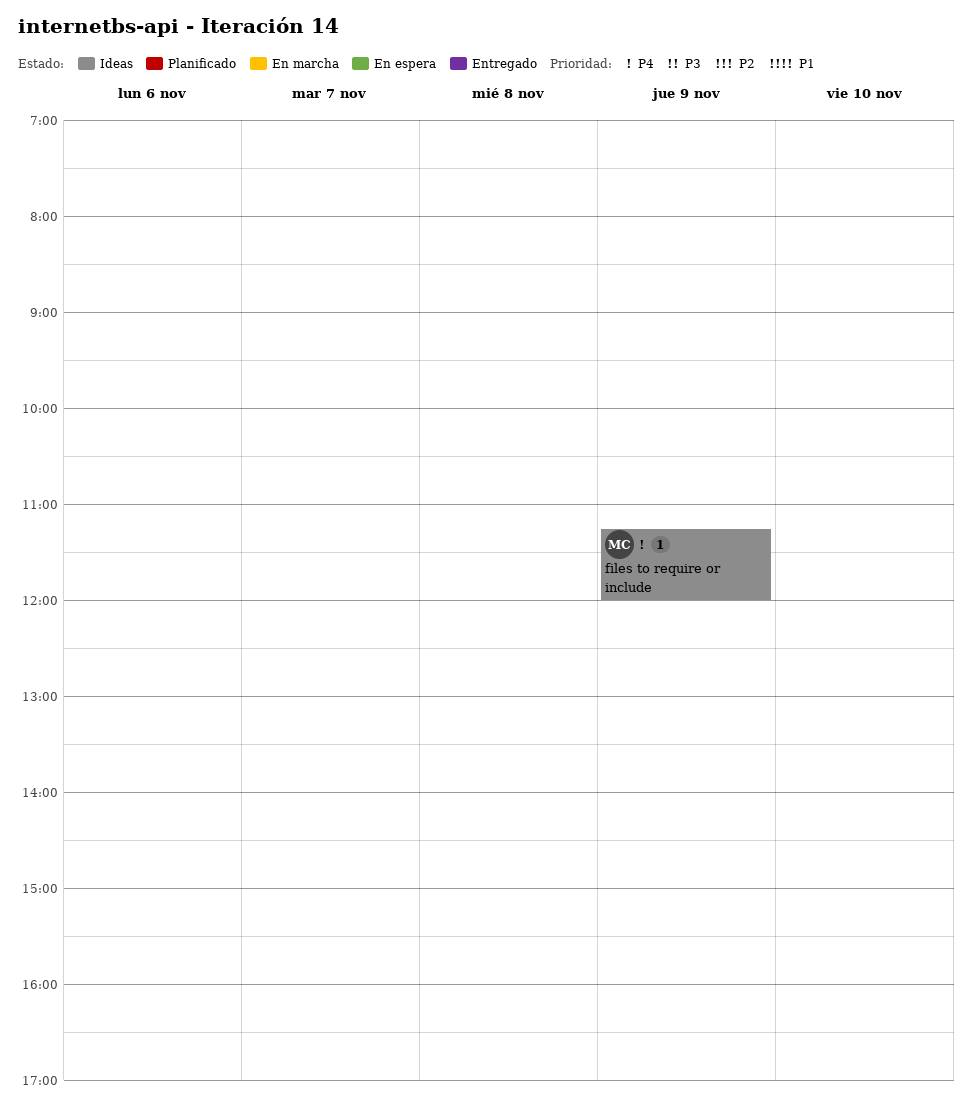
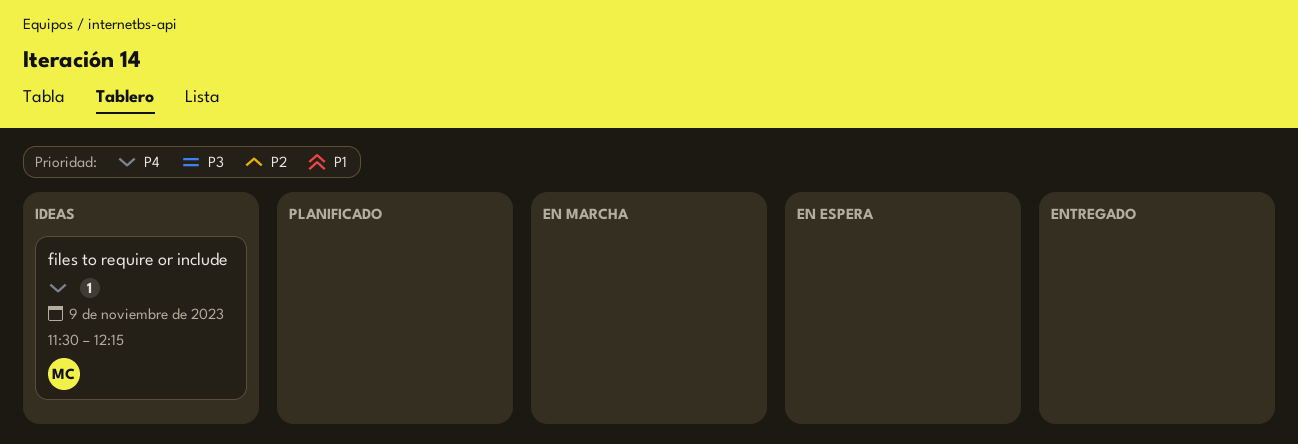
files to require or include, begins: 11:15 -> 11:30
files to require or include, ends: 12:00 -> 12:15

